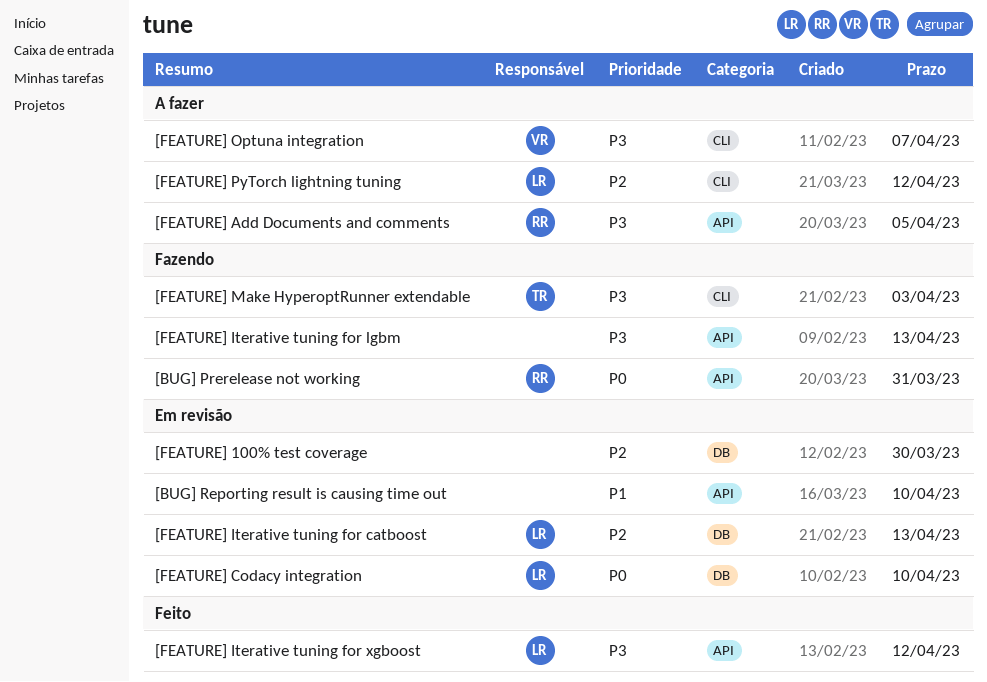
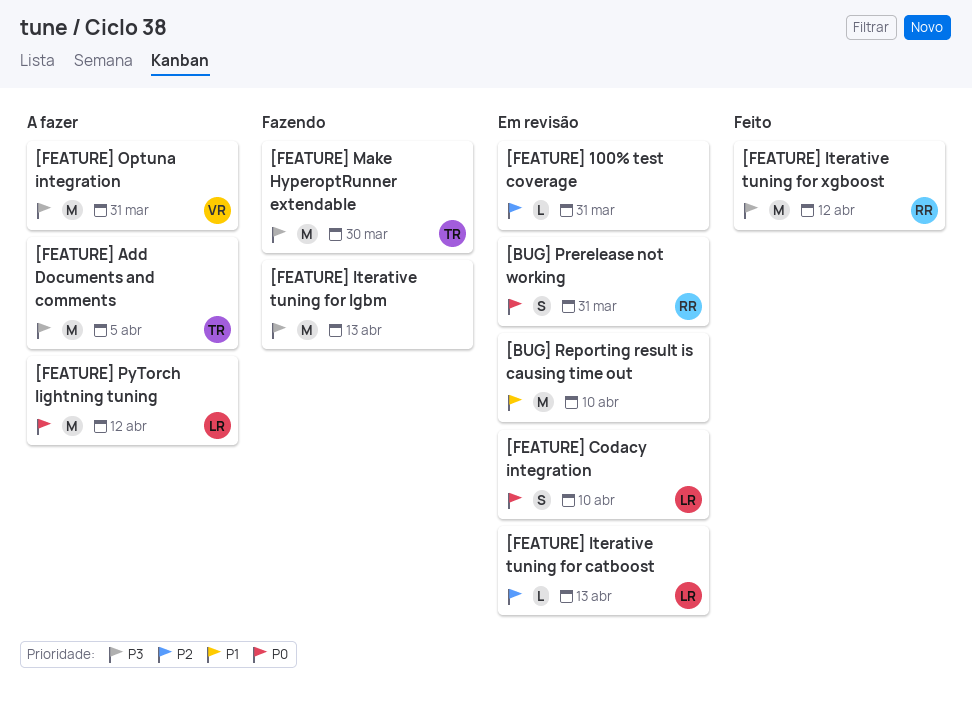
[BUG] Prerelease not working, status: Fazendo -> Em revisão
[FEATURE] 100% test coverage, due: Mar 30 -> Mar 31
[FEATURE] Add Documents and comments, owner: RR -> TR
[FEATURE] Iterative tuning for xgboost, owner: LR -> RR
[FEATURE] Make HyperoptRunner extendable, due: Apr 3 -> Mar 30
[FEATURE] Optuna integration, due: Apr 7 -> Mar 31
[FEATURE] PyTorch lightning tuning, priority: P2 -> P0

